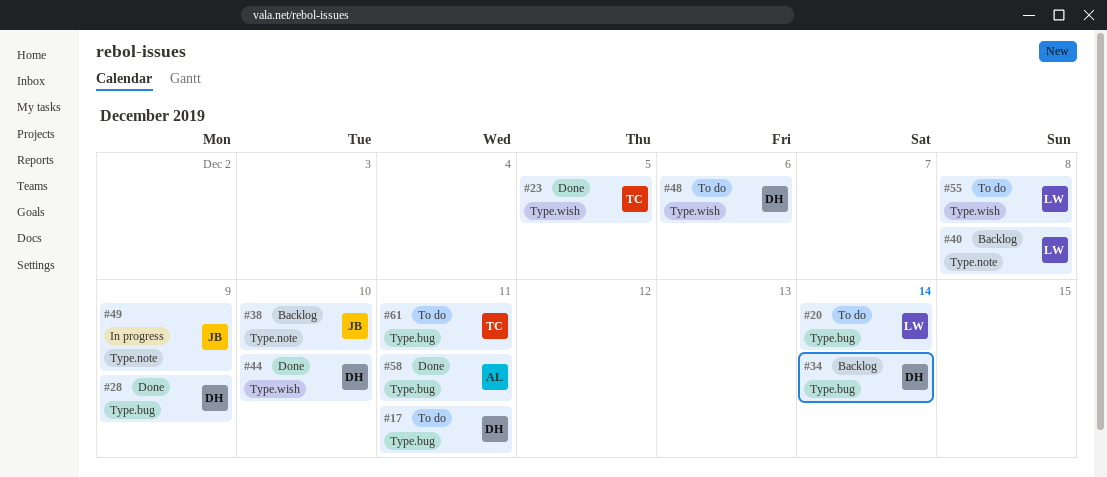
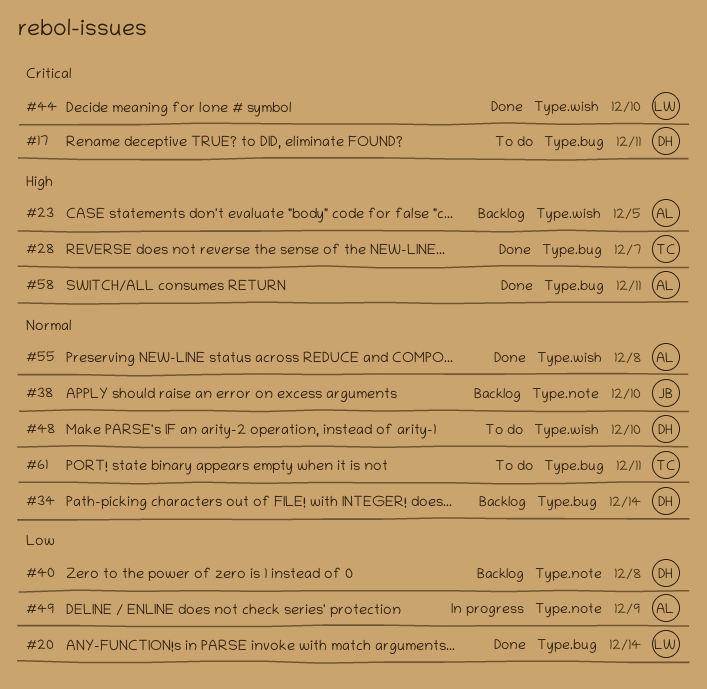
#20, status: To do -> Done
#23, status: Done -> Backlog
#23, owner: TC -> AL
#28, owner: DH -> TC
#28, due: Dec 9 -> Dec 7
#40, owner: LW -> DH
#44, owner: DH -> LW
#48, due: Dec 6 -> Dec 10
#49, owner: JB -> AL
#55, status: To do -> Done
#55, owner: LW -> AL

